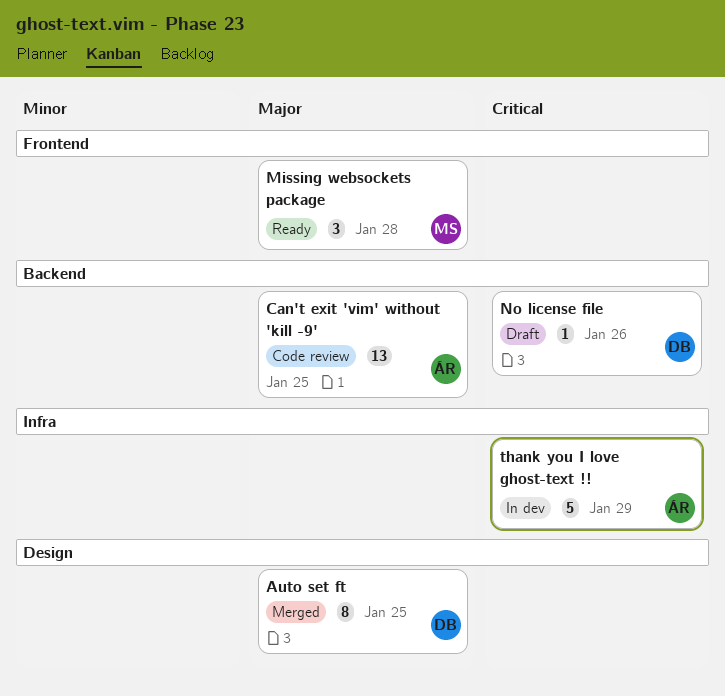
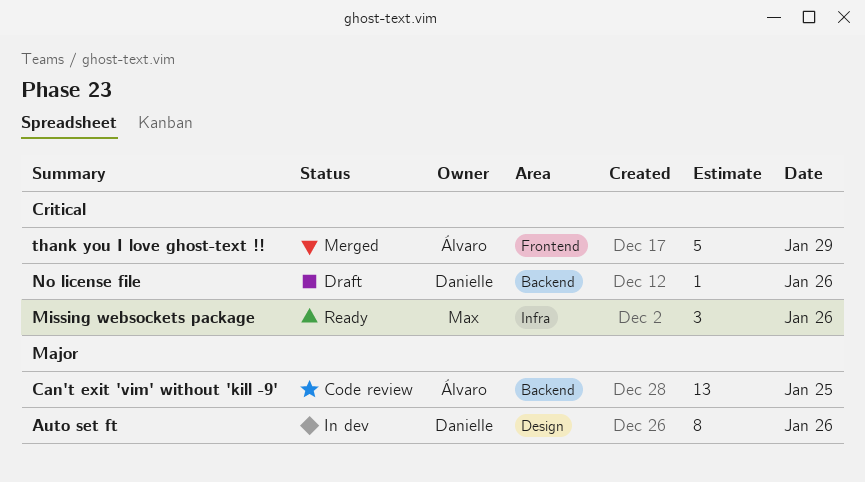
Auto set ft, status: Merged -> In dev
Auto set ft, day: Jan 25 -> Jan 26
Missing websockets package, priority: Major -> Critical
Missing websockets package, label: Frontend -> Infra
Missing websockets package, day: Jan 28 -> Jan 26
thank you I love ghost-text !!, status: In dev -> Merged
thank you I love ghost-text !!, label: Infra -> Frontend

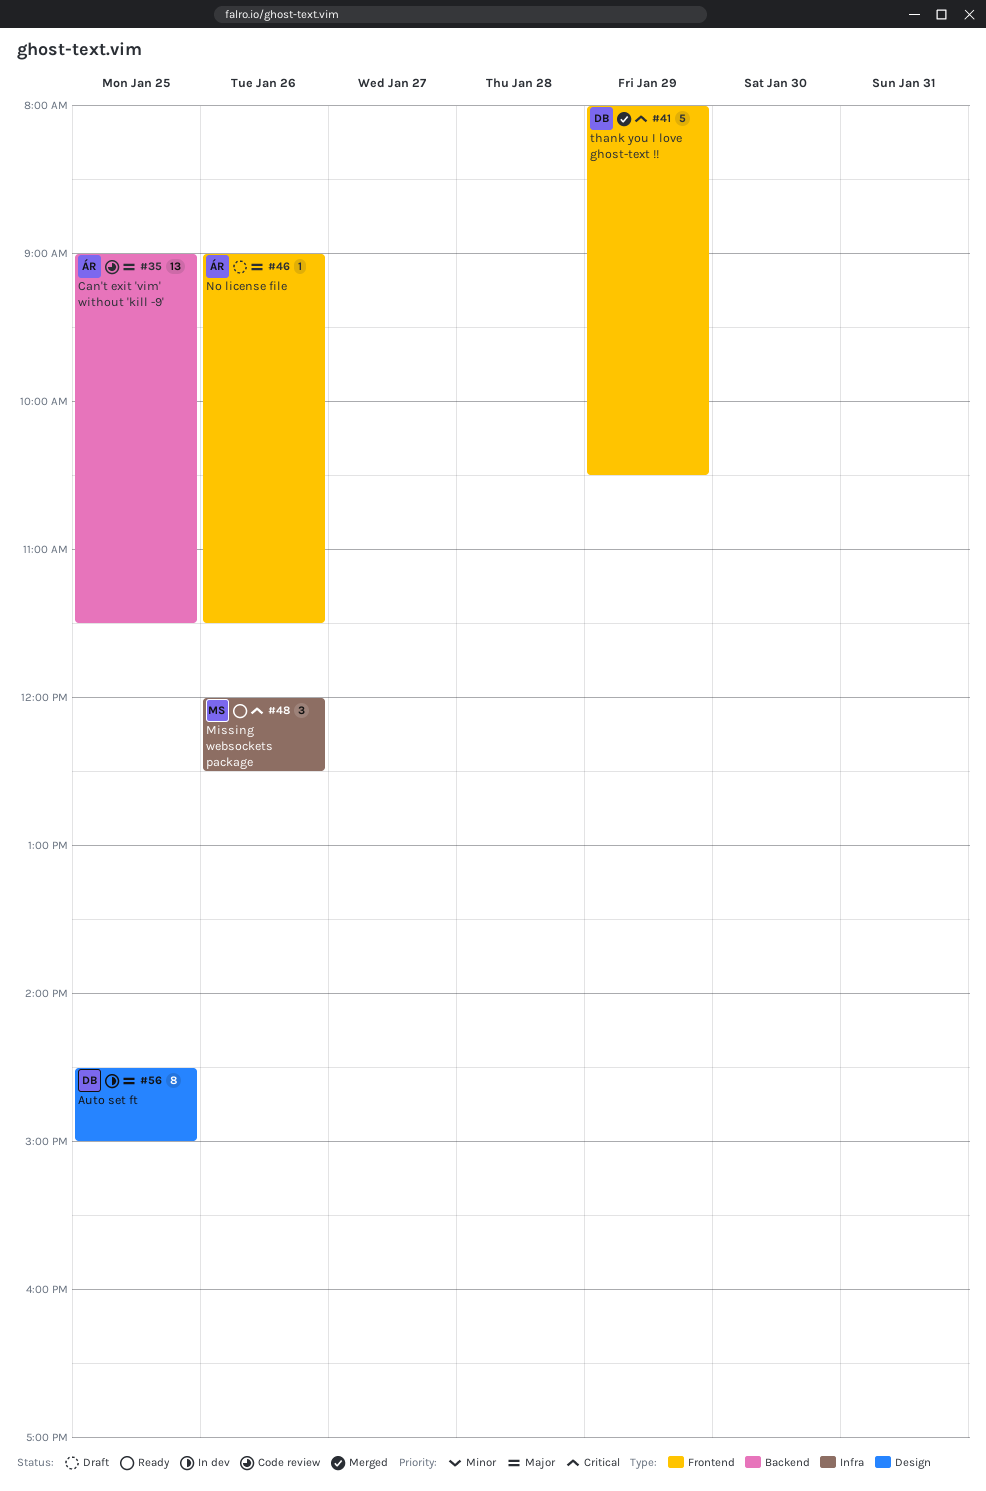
Auto set ft, day: Jan 26 -> Jan 25
No license file, owner: Danielle -> Álvaro
No license file, priority: Critical -> Major
No license file, label: Backend -> Frontend
thank you I love ghost-text !!, owner: Álvaro -> Danielle

